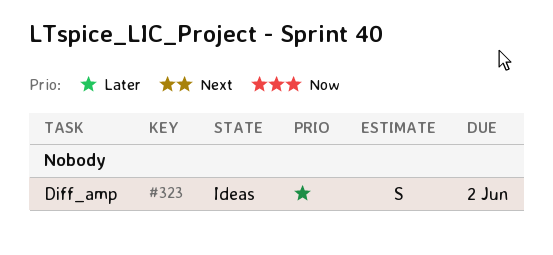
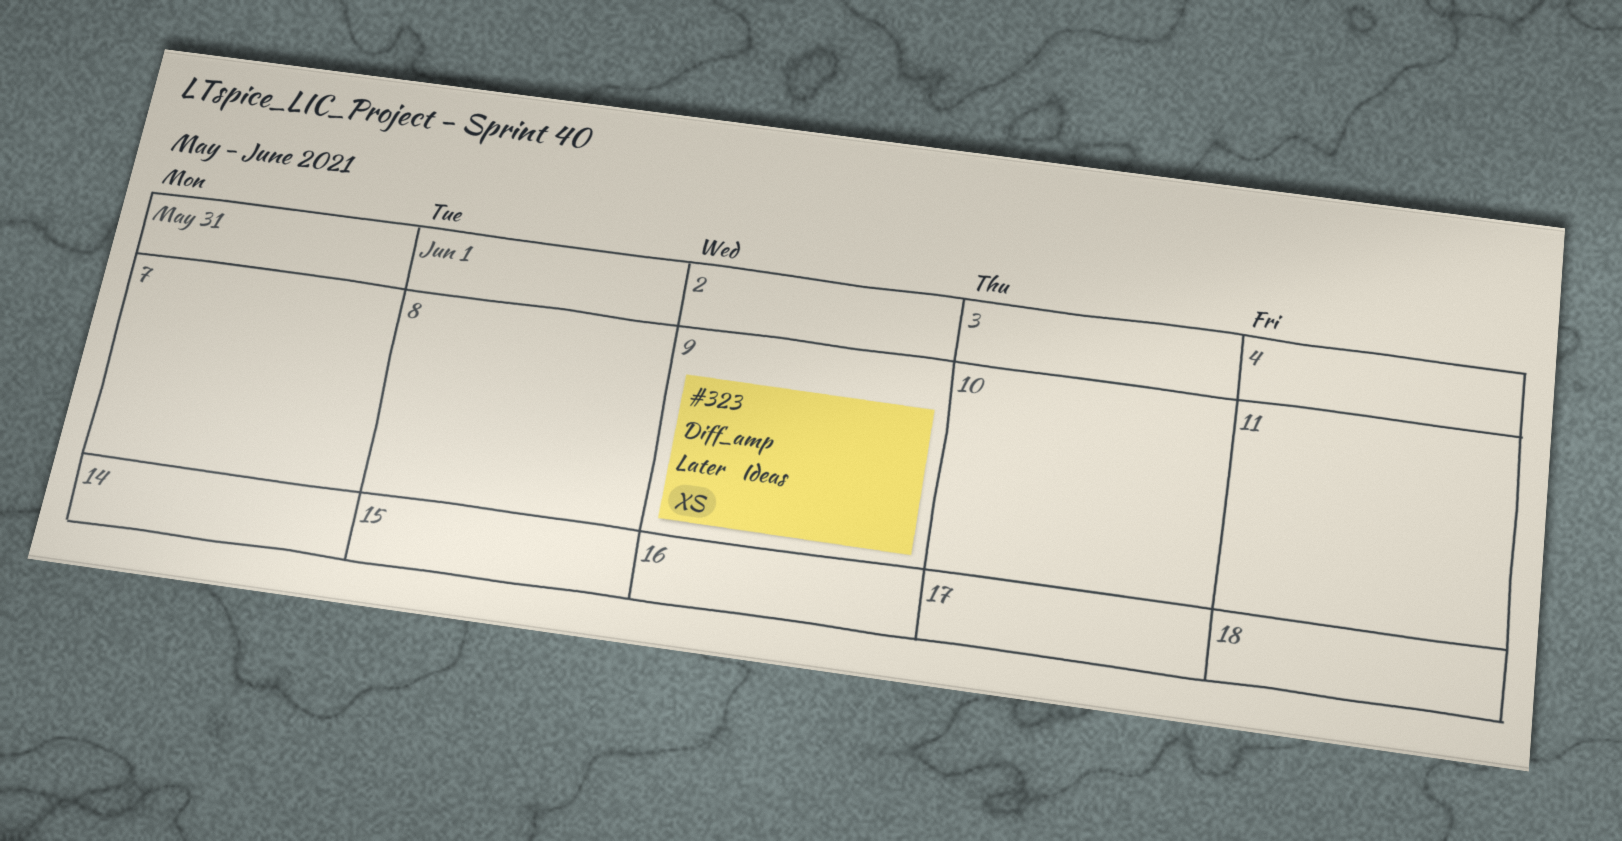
#323, estimate: S -> XS
#323, due: Jun 2 -> Jun 9

